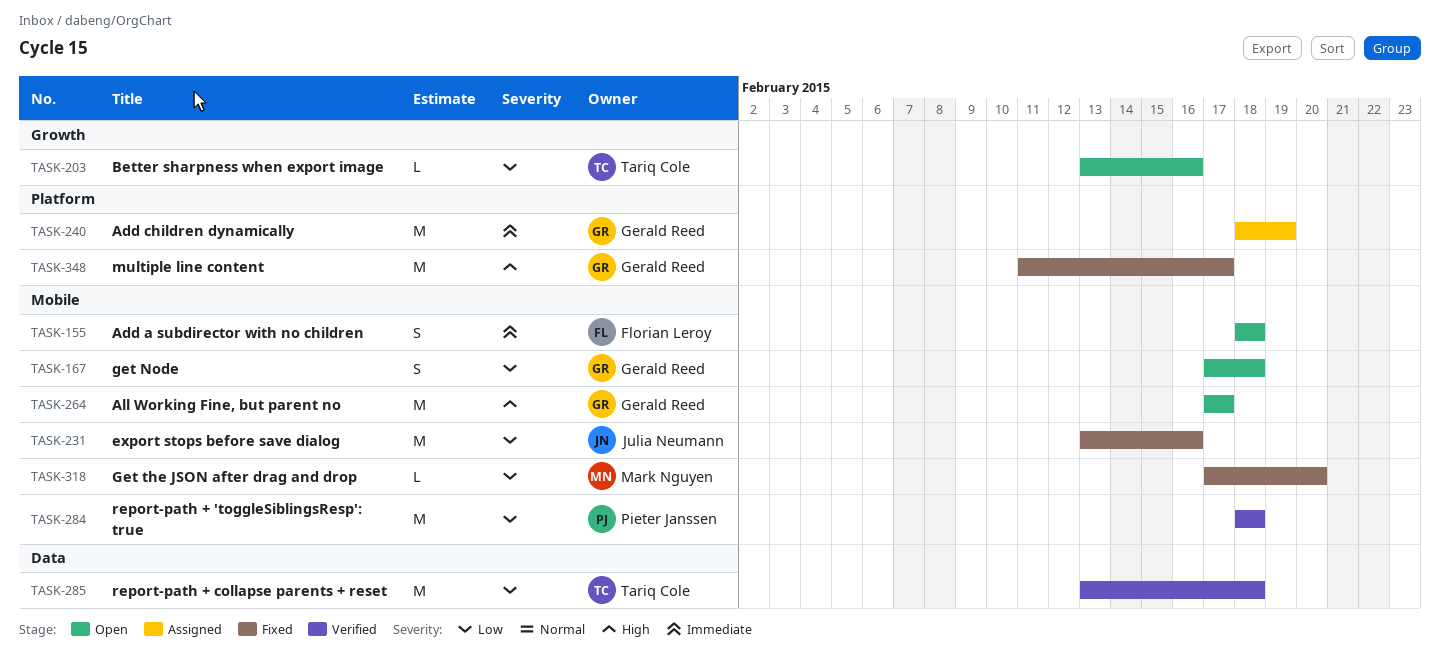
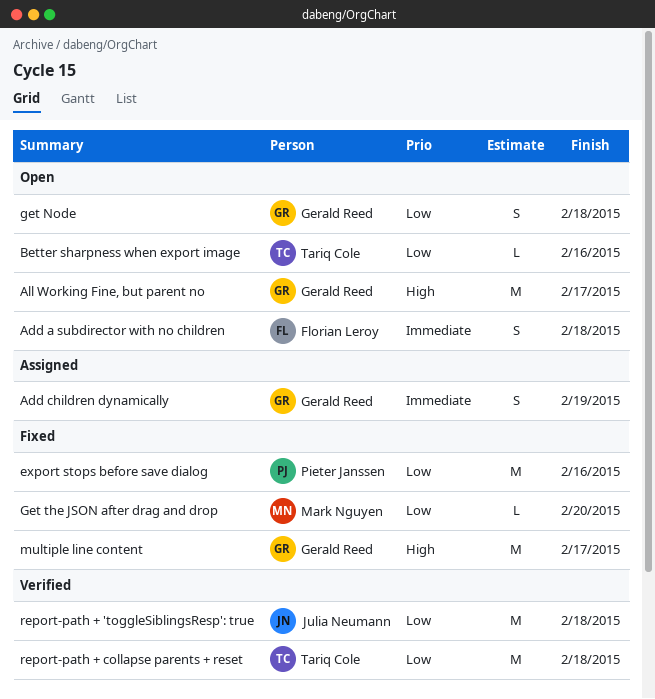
Add children dynamically, estimate: M -> S
export stops before save dialog, owner: Julia Neumann -> Pieter Janssen
report-path + 'toggleSiblingsResp': true, owner: Pieter Janssen -> Julia Neumann

